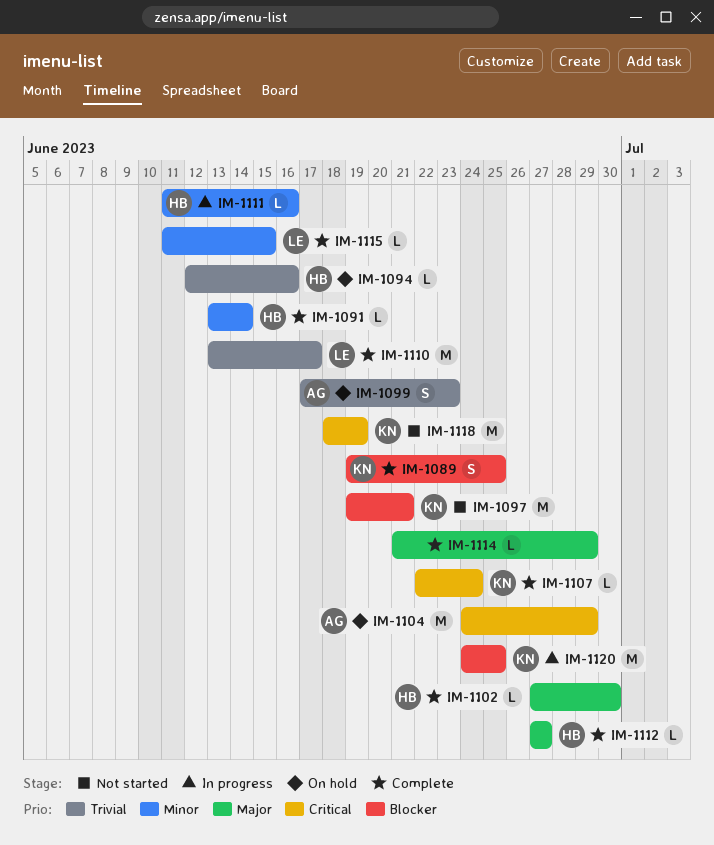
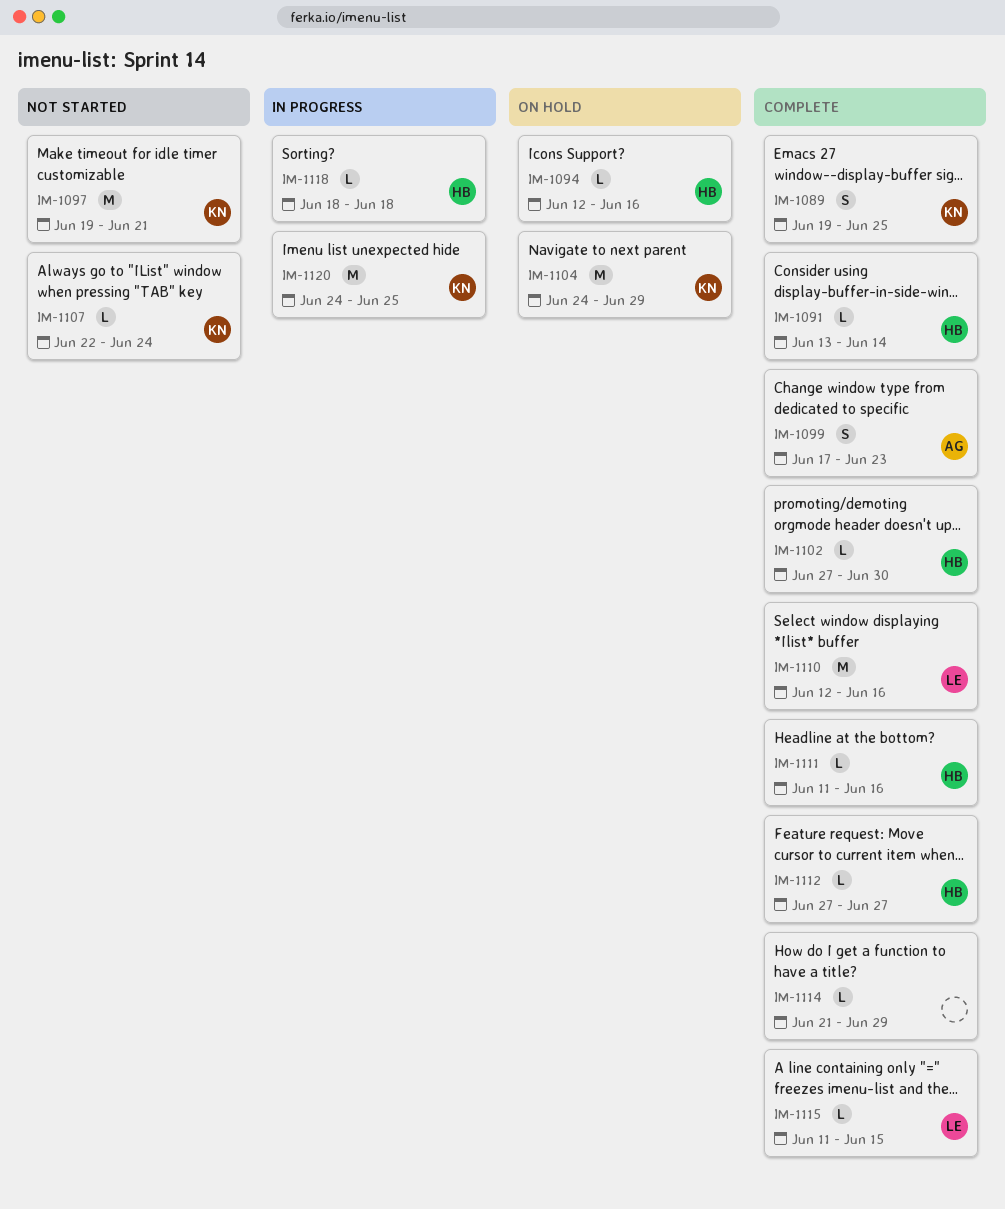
IM-1099, status: On hold -> Complete
IM-1104, owner: AG -> KN
IM-1107, status: Complete -> Not started
IM-1110, start: Jun 13 -> Jun 12
IM-1110, due: Jun 17 -> Jun 16
IM-1111, status: In progress -> Complete
IM-1118, status: Not started -> In progress
IM-1118, owner: KN -> HB
IM-1118, estimate: M -> L
IM-1118, due: Jun 19 -> Jun 18

